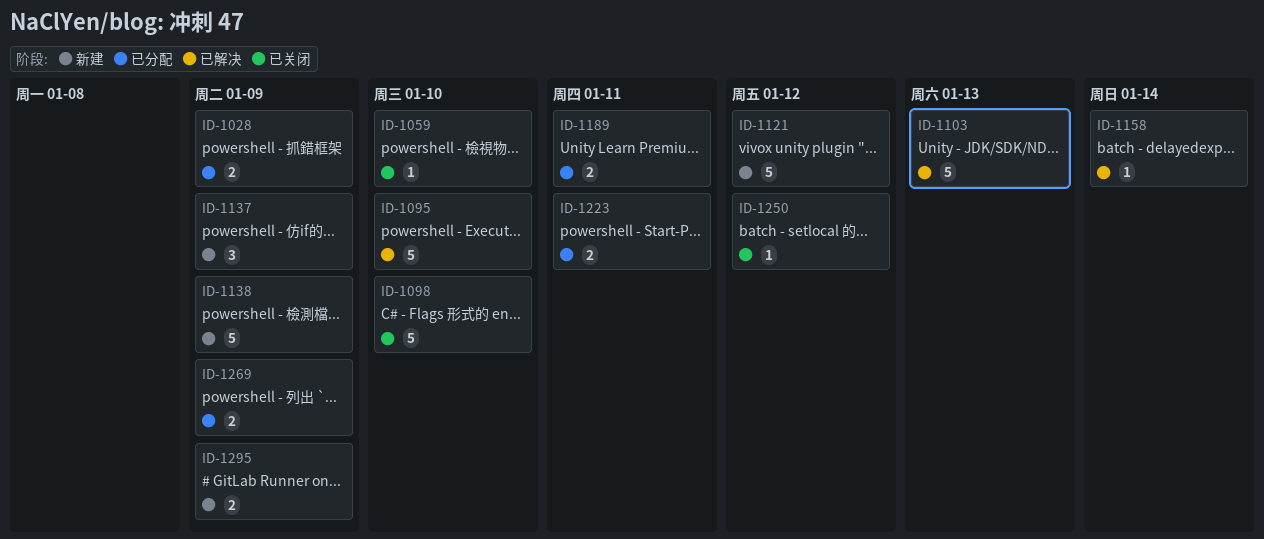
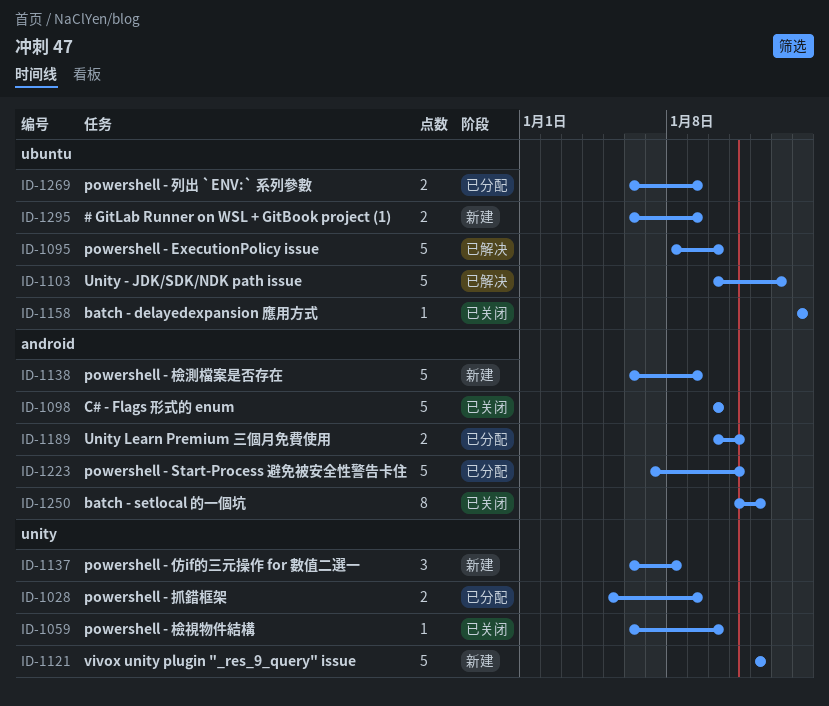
ID-1137, due: Jan 9 -> Jan 8
ID-1158, status: 已解决 -> 已关闭
ID-1223, estimate: 2 -> 5
ID-1250, estimate: 1 -> 8

